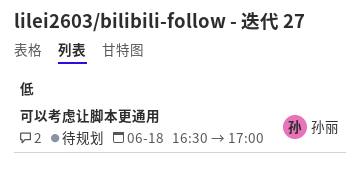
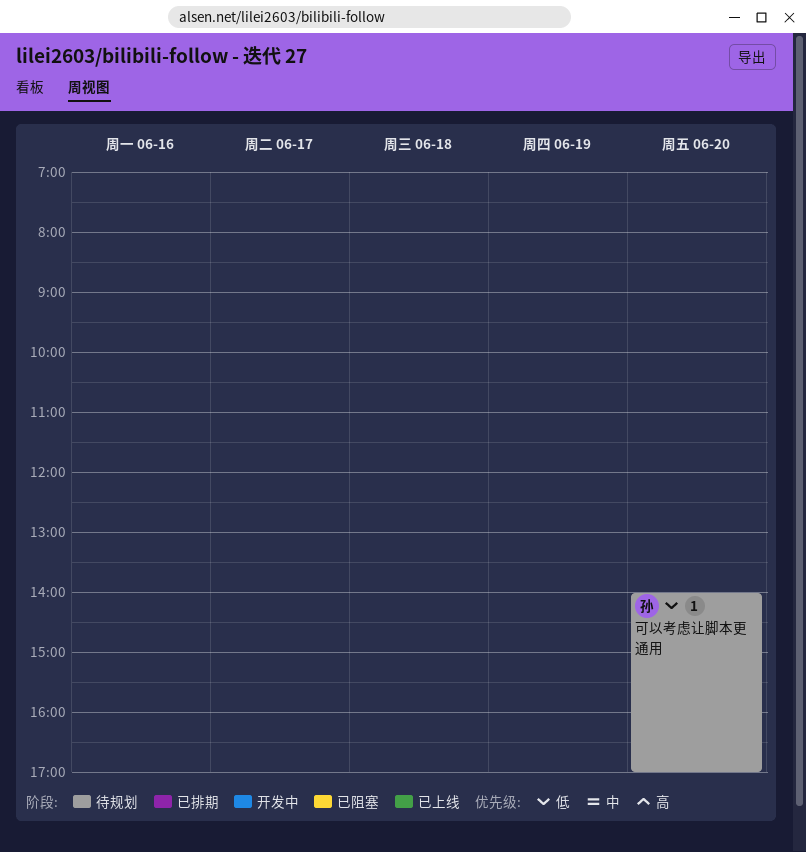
可以考虑让脚本更通用, day: Jun 18 -> Jun 20
可以考虑让脚本更通用, begins: 16:30 -> 14:00

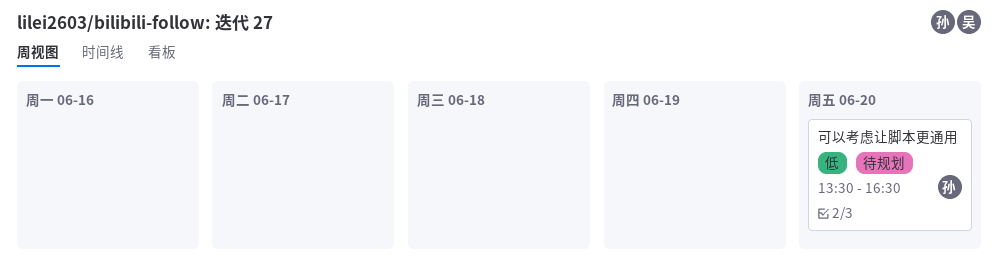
可以考虑让脚本更通用, begins: 14:00 -> 13:30
可以考虑让脚本更通用, ends: 17:00 -> 16:30

